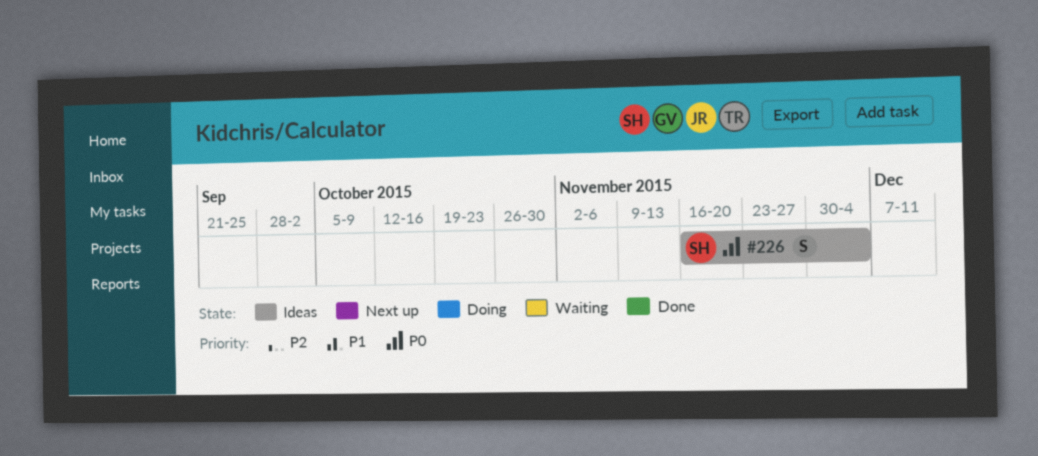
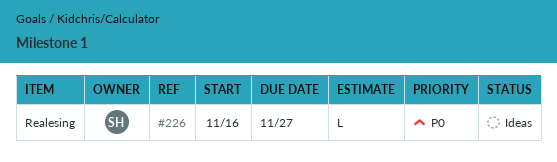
#226, estimate: S -> L
#226, due: Dec 4 -> Nov 27

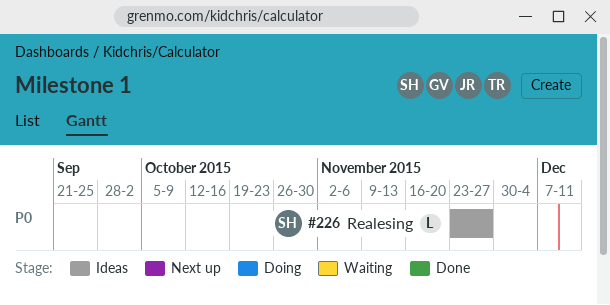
#226, start: Nov 16 -> Nov 23

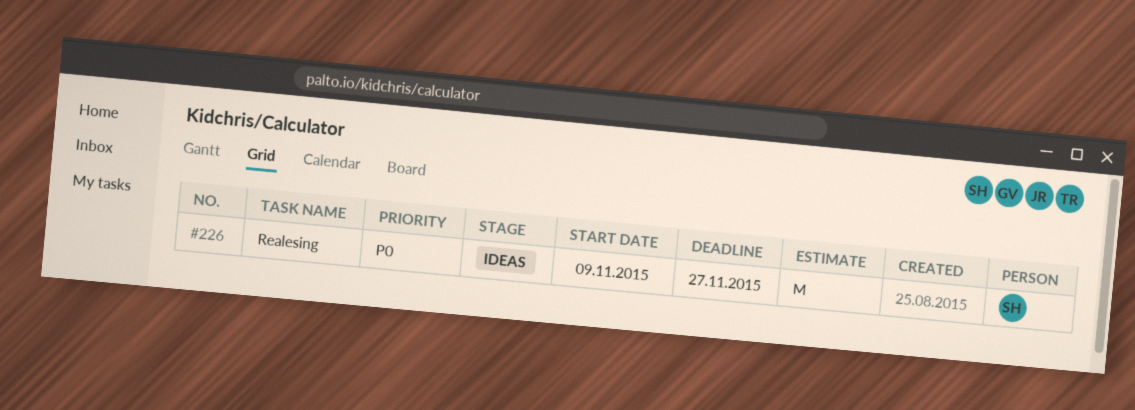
#226, estimate: L -> M
#226, start: Nov 23 -> Nov 9

